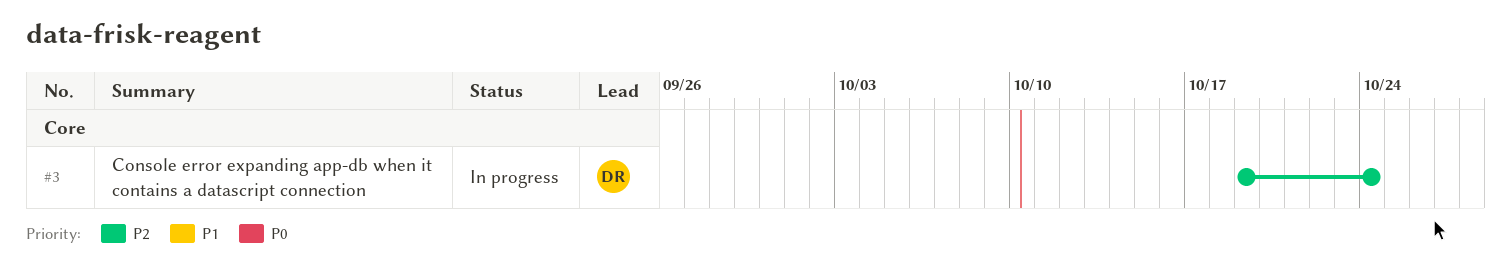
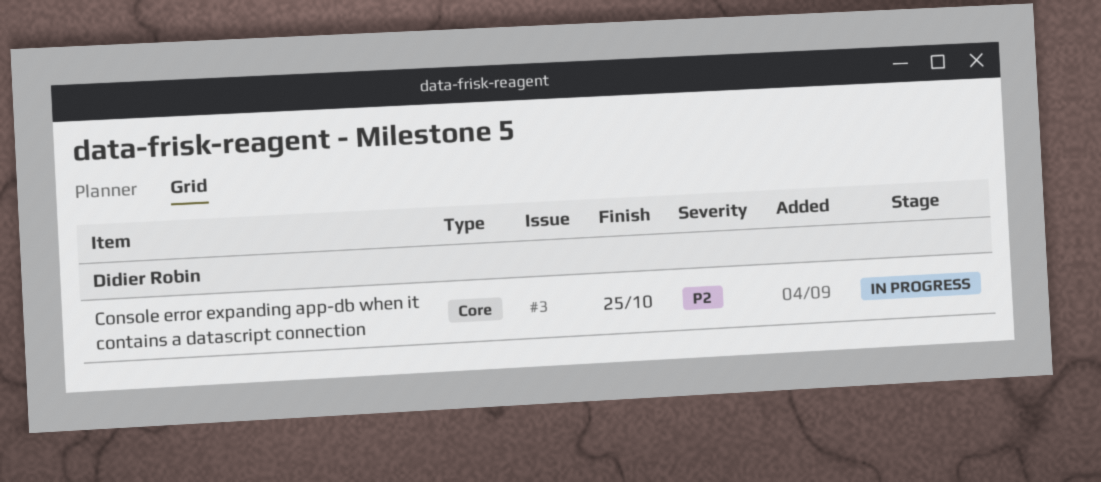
#3, due: Oct 24 -> Oct 25

